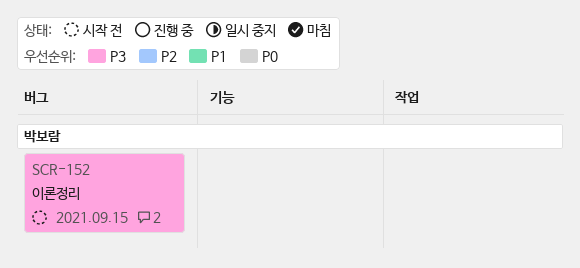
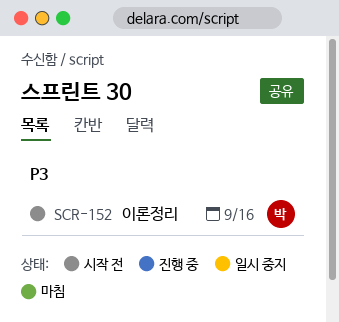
SCR-152, due: Sep 15 -> Sep 16

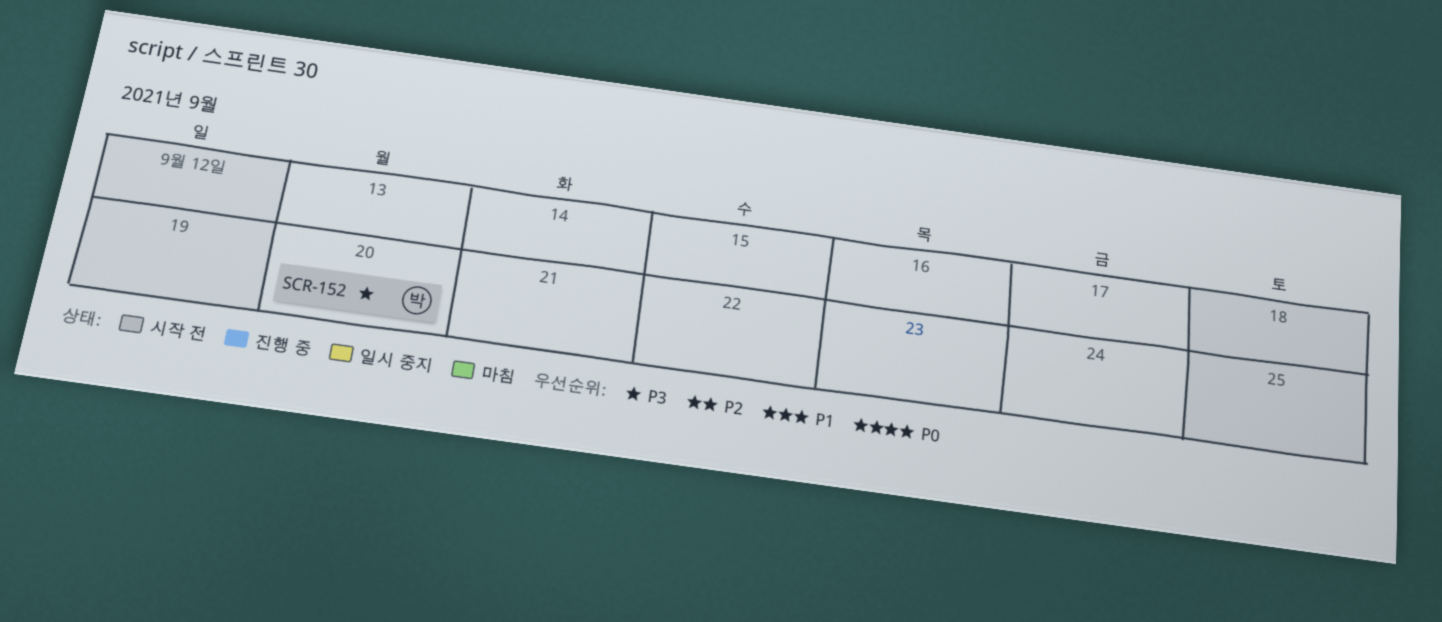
SCR-152, due: Sep 16 -> Sep 20

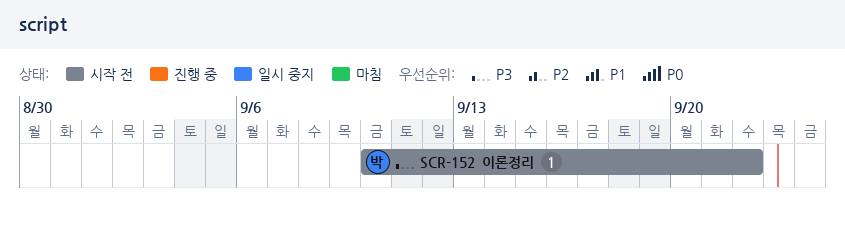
SCR-152, due: Sep 20 -> Sep 22

